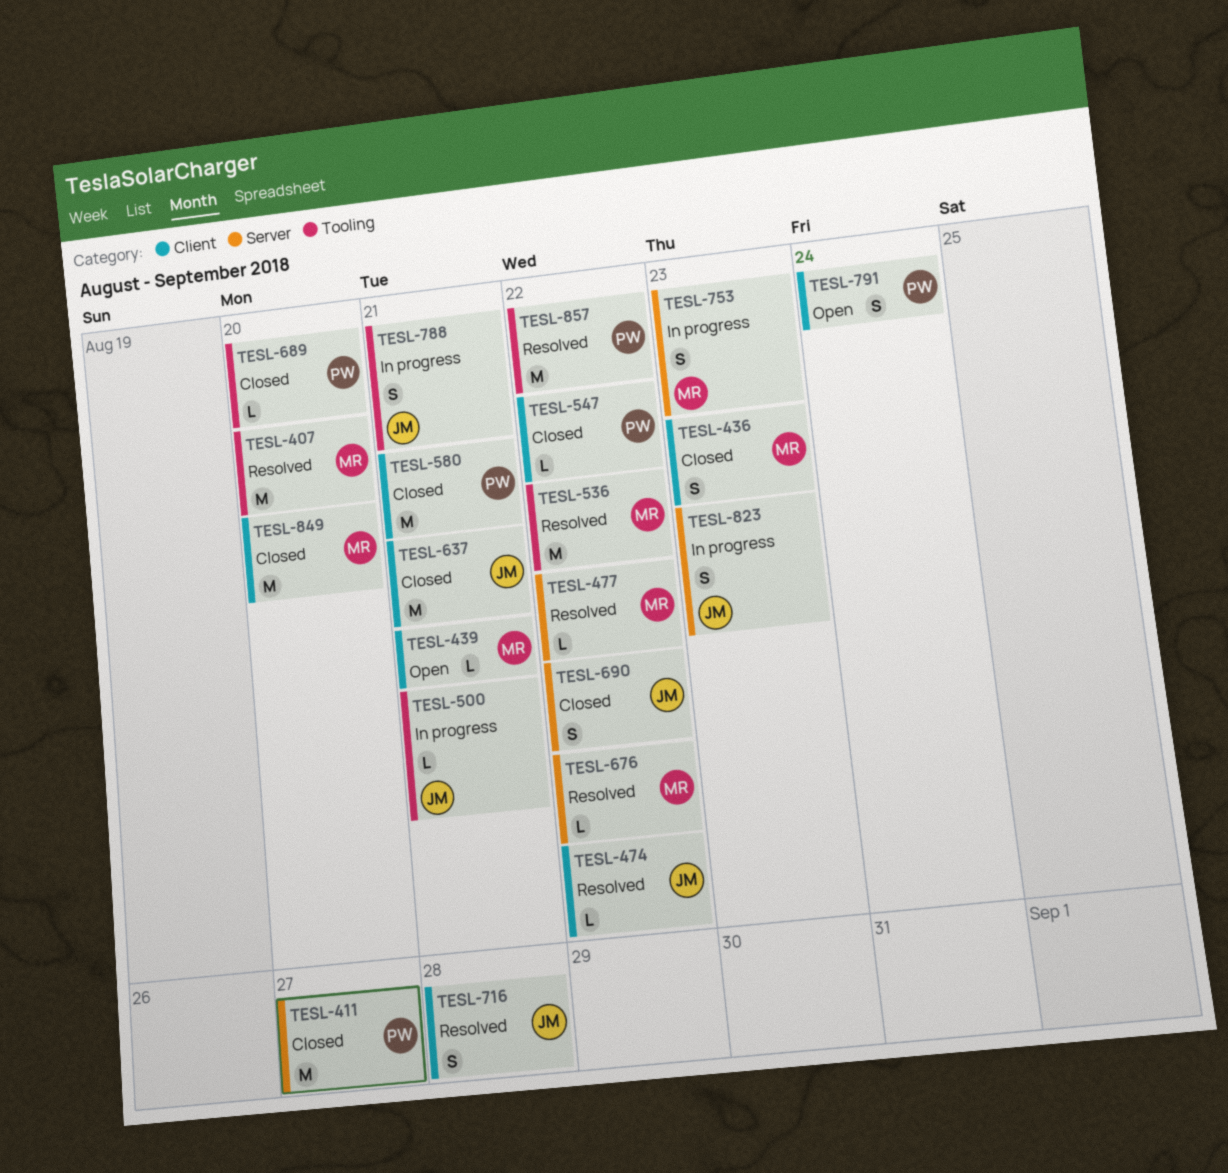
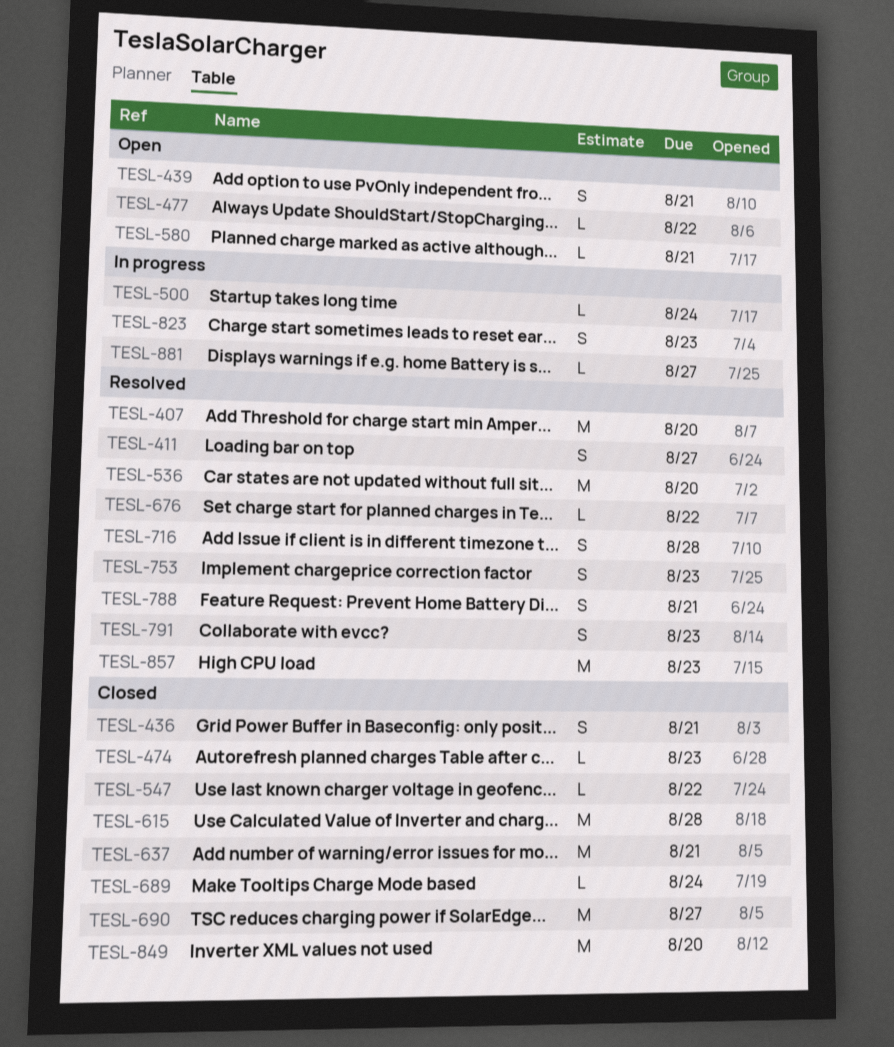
TESL-411, status: Closed -> Resolved
TESL-411, estimate: M -> S
TESL-436, due: Aug 23 -> Aug 21
TESL-439, estimate: L -> S
TESL-474, status: Resolved -> Closed
TESL-474, due: Aug 22 -> Aug 23
TESL-477, status: Resolved -> Open
TESL-500, due: Aug 21 -> Aug 24
TESL-536, due: Aug 22 -> Aug 20
TESL-580, status: Closed -> Open
TESL-580, estimate: M -> L
TESL-615: none -> present
TESL-689, due: Aug 20 -> Aug 24
TESL-690, estimate: S -> M
TESL-690, due: Aug 22 -> Aug 27
TESL-753, status: In progress -> Resolved
TESL-788, status: In progress -> Resolved
TESL-791, status: Open -> Resolved
TESL-791, due: Aug 24 -> Aug 23
TESL-857, due: Aug 22 -> Aug 23
TESL-881: none -> present

